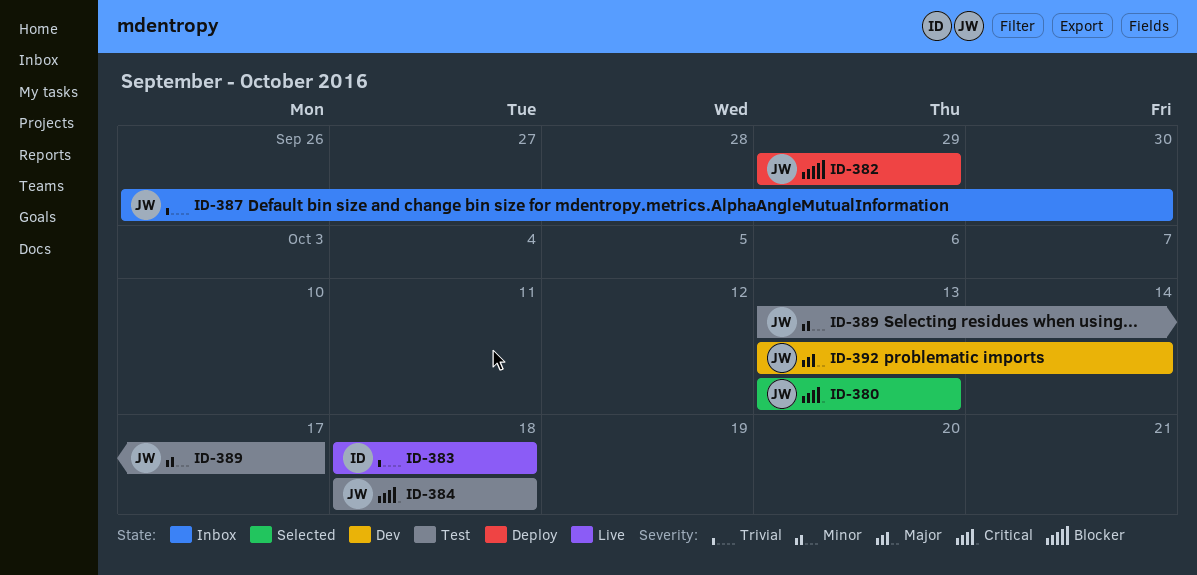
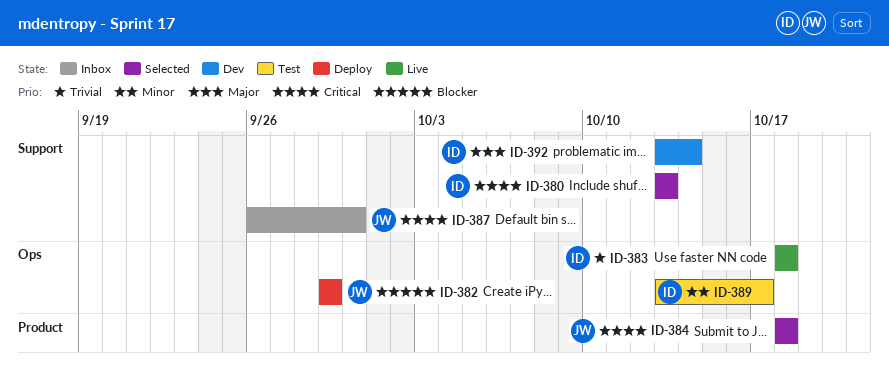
ID-380, owner: JW -> ID
ID-384, status: Test -> Selected
ID-387, priority: Trivial -> Critical
ID-389, owner: JW -> ID
ID-392, owner: JW -> ID

